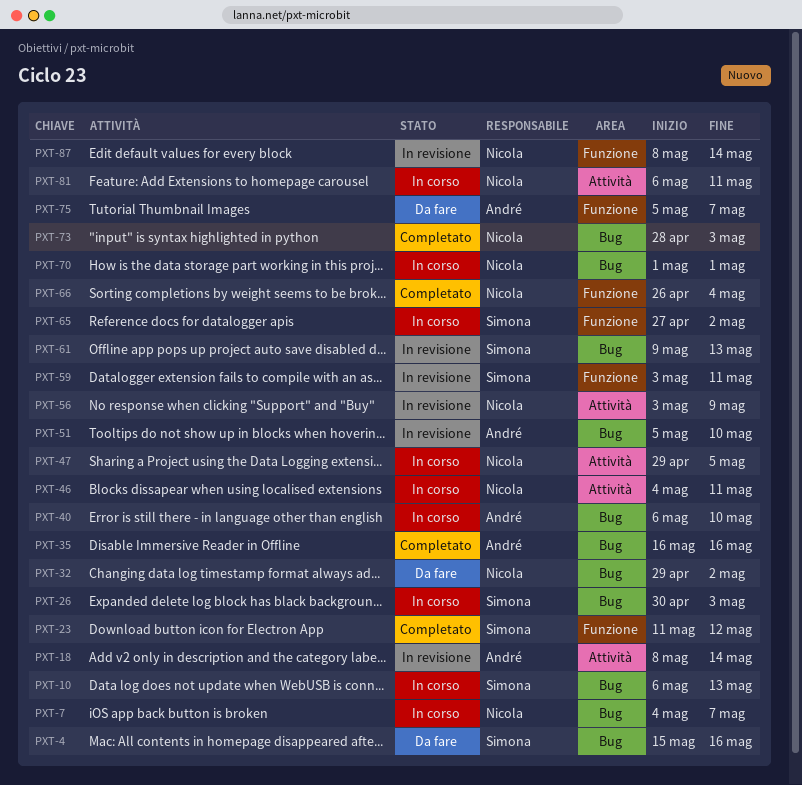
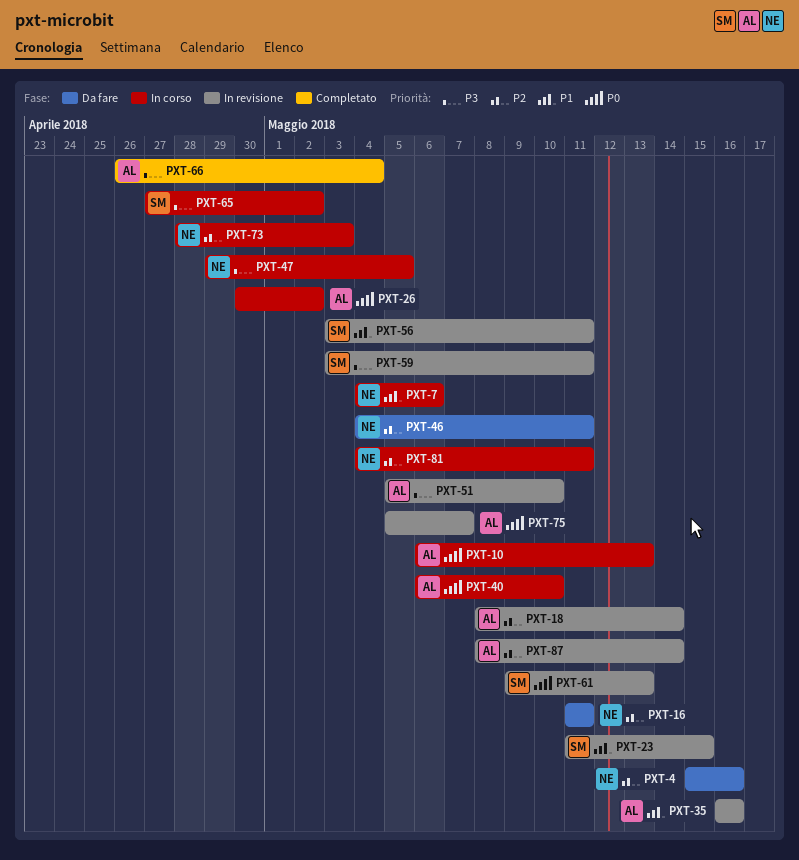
PXT-4, owner: Simona -> Nicola
PXT-7, due: May 7 -> May 6
PXT-10, owner: Simona -> André
PXT-16: none -> present
PXT-23, status: Completato -> In revisione
PXT-23, due: May 12 -> May 15
PXT-26, owner: Simona -> André
PXT-26, due: May 3 -> May 2
PXT-32: present -> none
PXT-35, status: Completato -> In revisione
PXT-46, status: In corso -> Da fare
PXT-56, owner: Nicola -> Simona
PXT-56, due: May 9 -> May 11
PXT-66, owner: Nicola -> André
PXT-70: present -> none
PXT-73, status: Completato -> In corso
PXT-75, status: Da fare -> In revisione
PXT-81, start: May 6 -> May 4
PXT-87, owner: Nicola -> André

